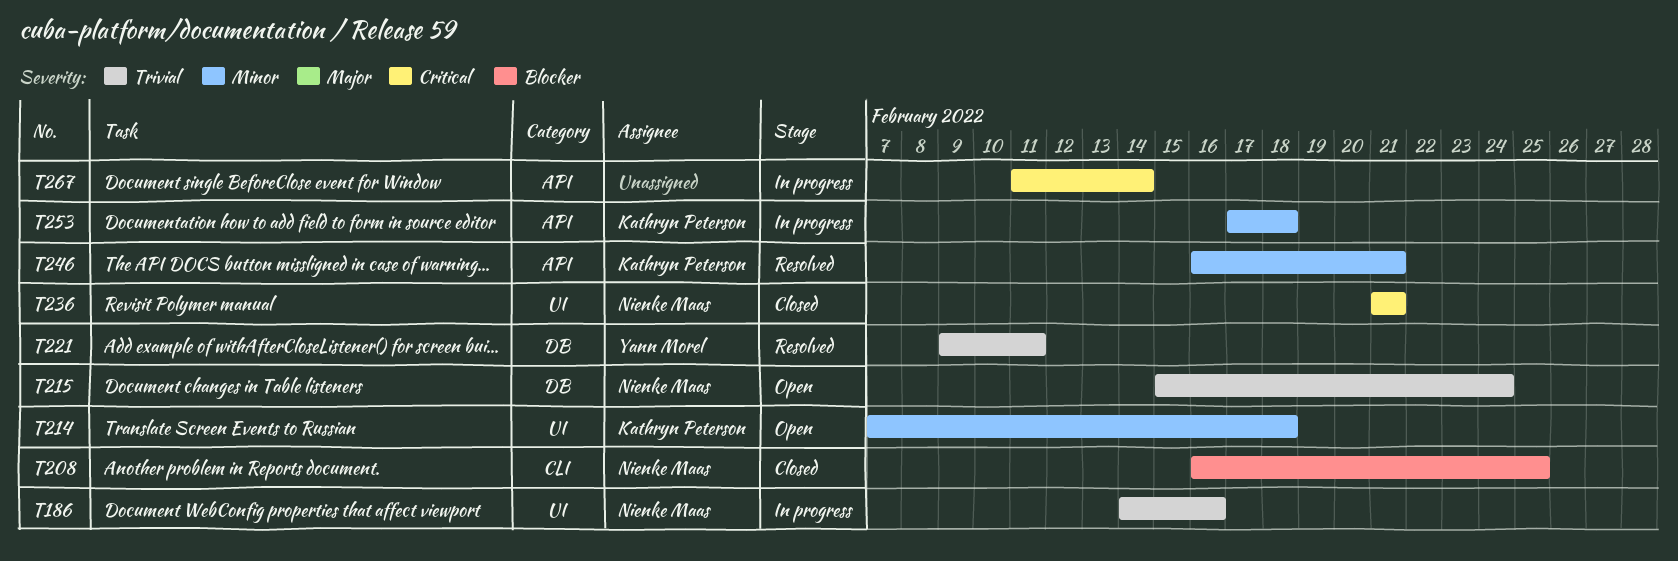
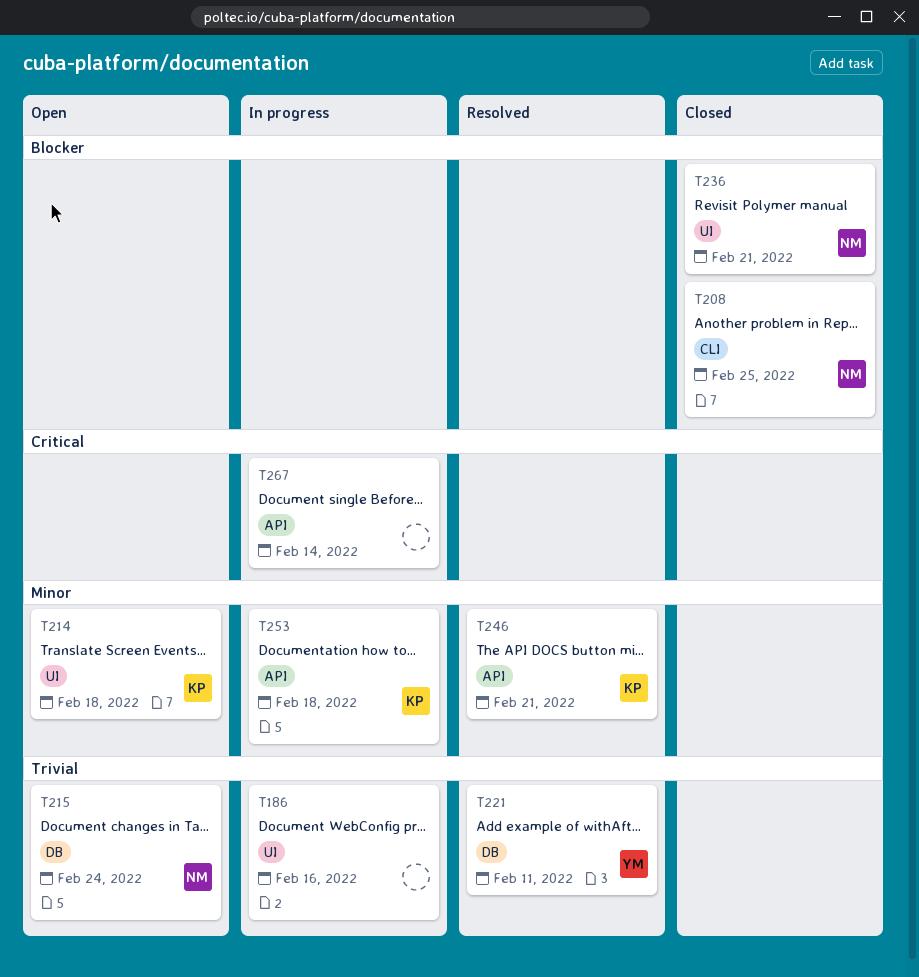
T186, owner: Nienke Maas -> none
T236, priority: Critical -> Blocker

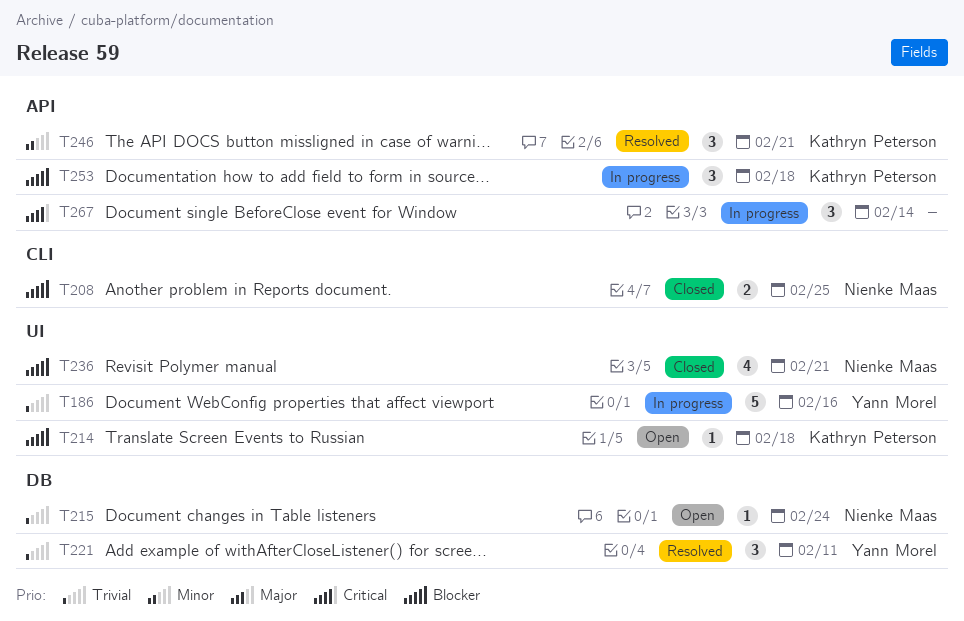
T186, owner: none -> Yann Morel
T214, priority: Minor -> Blocker
T253, priority: Minor -> Blocker

